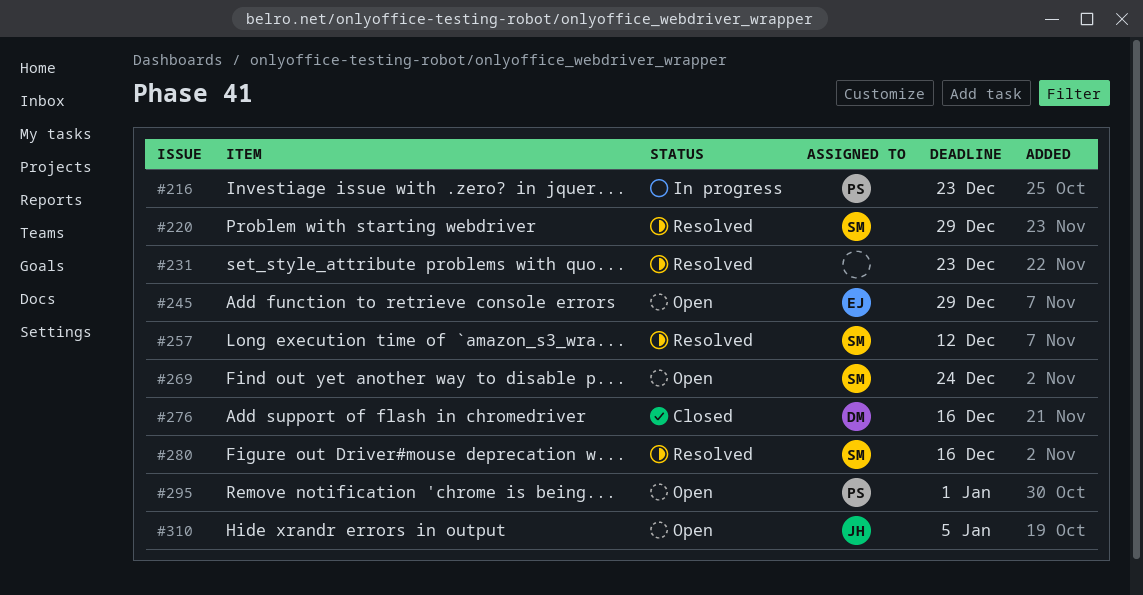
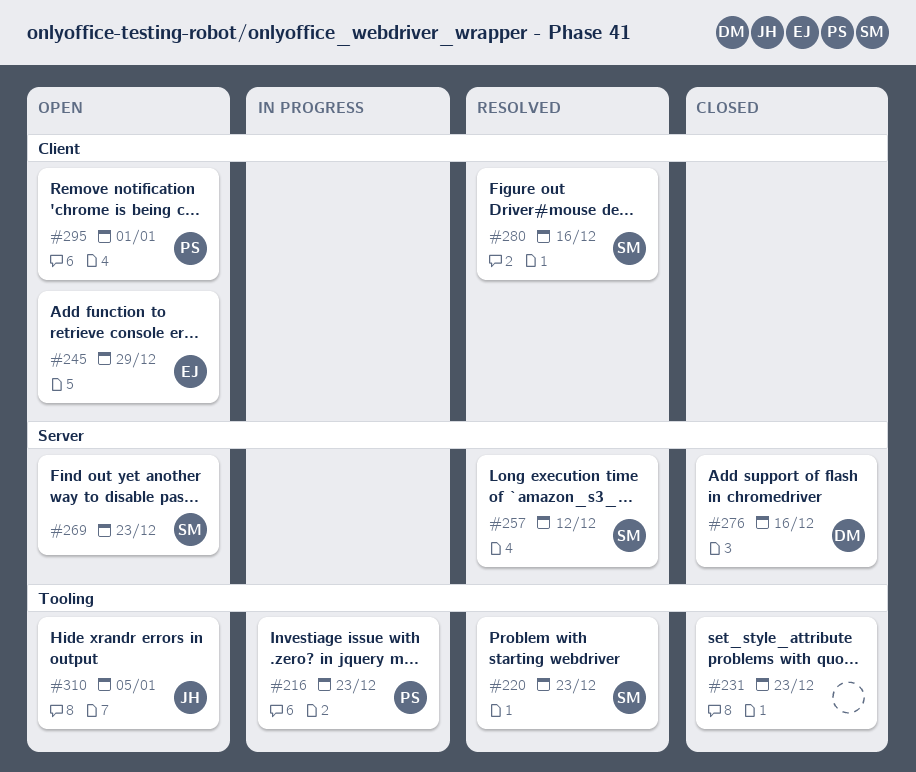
#220, due: Dec 29 -> Dec 23
#231, status: Resolved -> Closed
#269, due: Dec 24 -> Dec 23

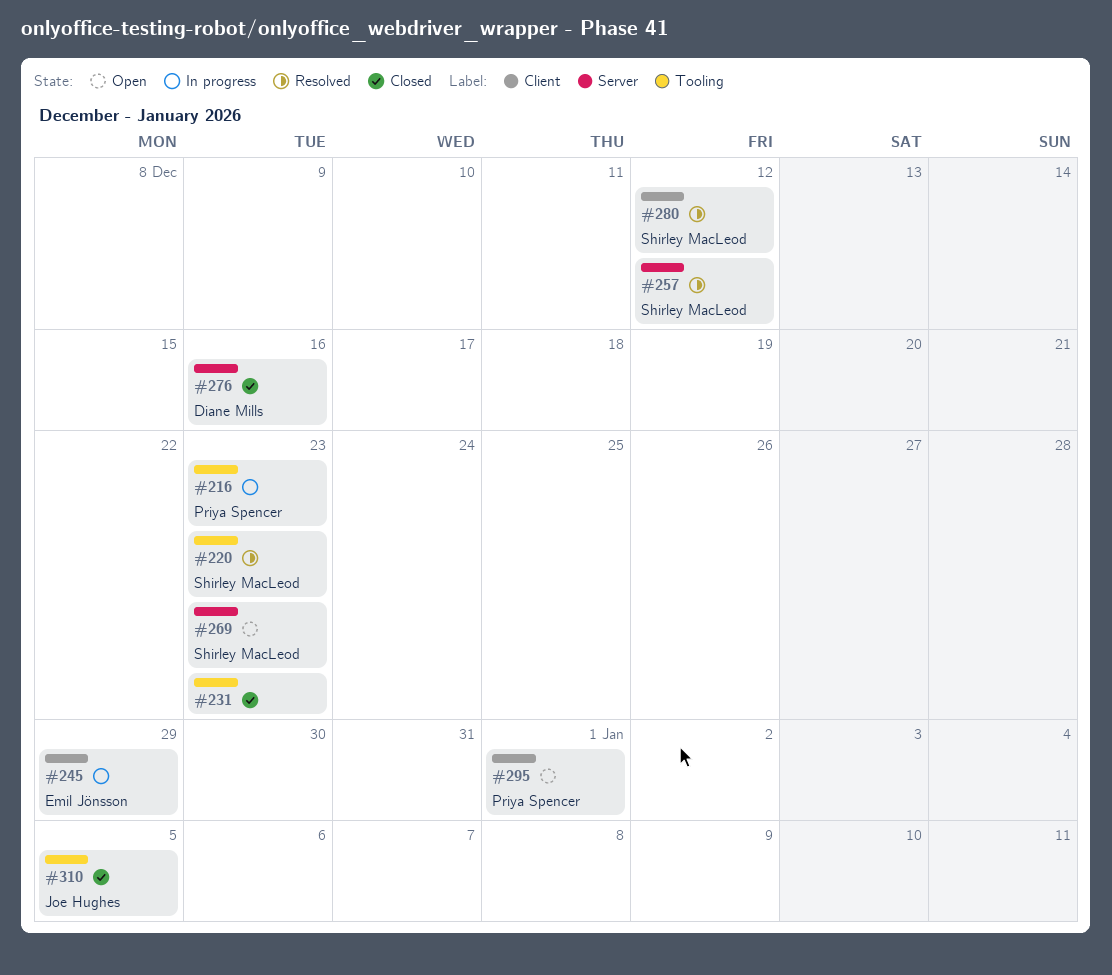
#245, status: Open -> In progress
#280, due: Dec 16 -> Dec 12
#310, status: Open -> Closed

